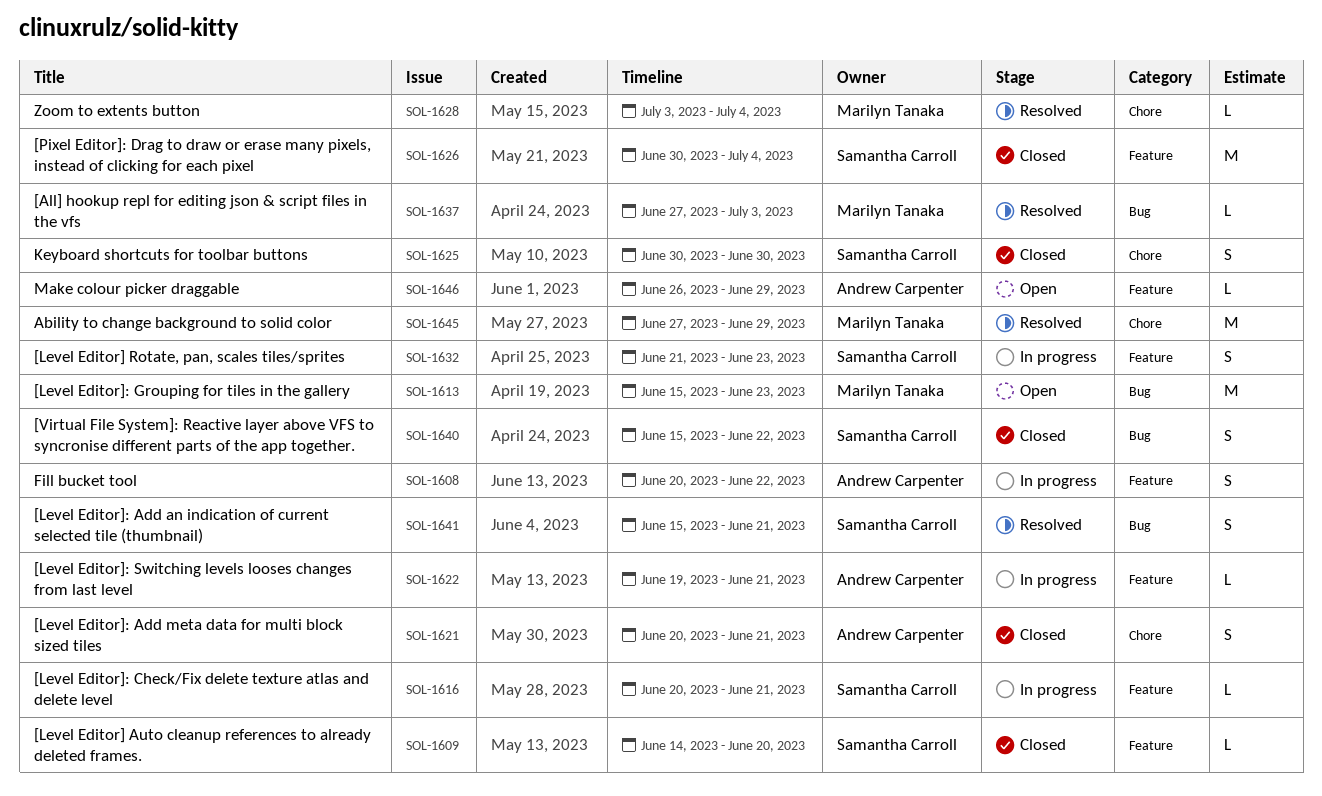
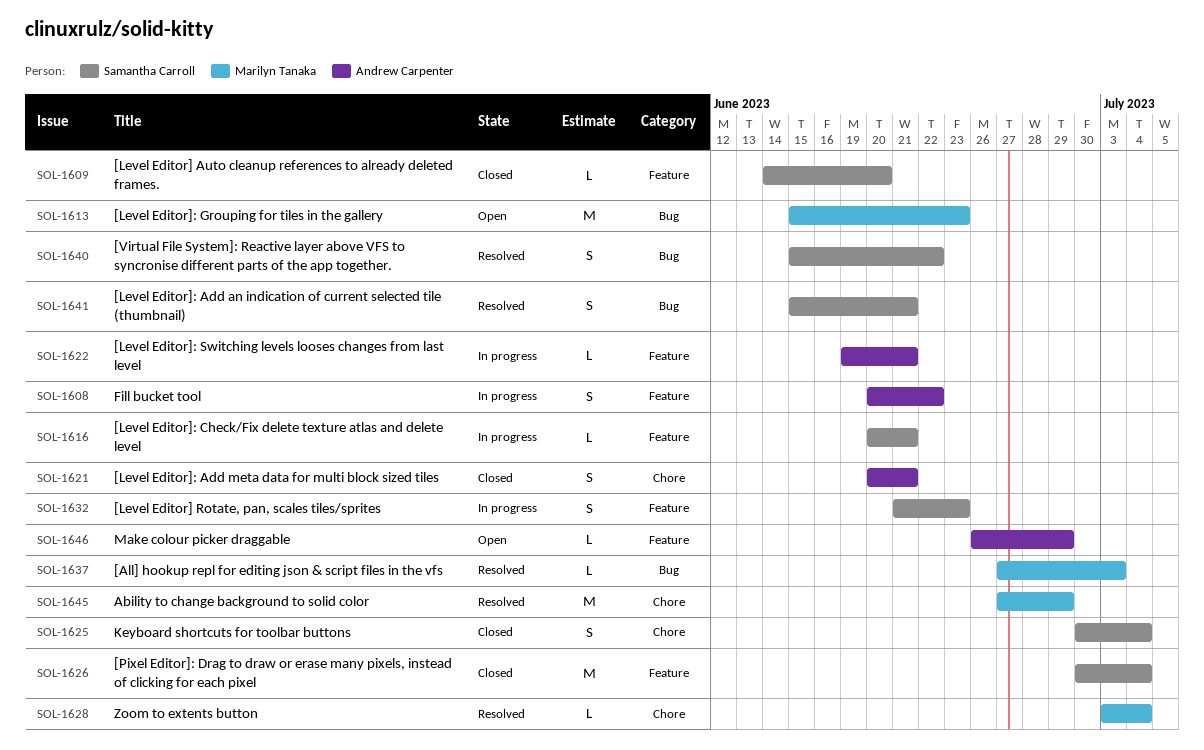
SOL-1625, due: Jun 30 -> Jul 4
SOL-1640, status: Closed -> Resolved

